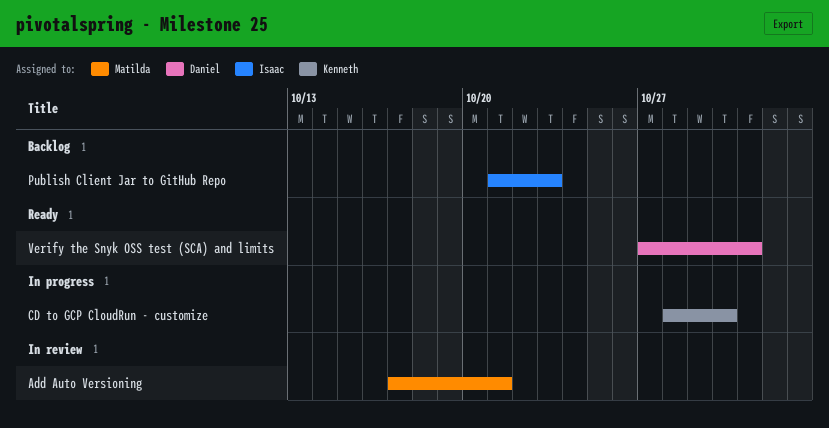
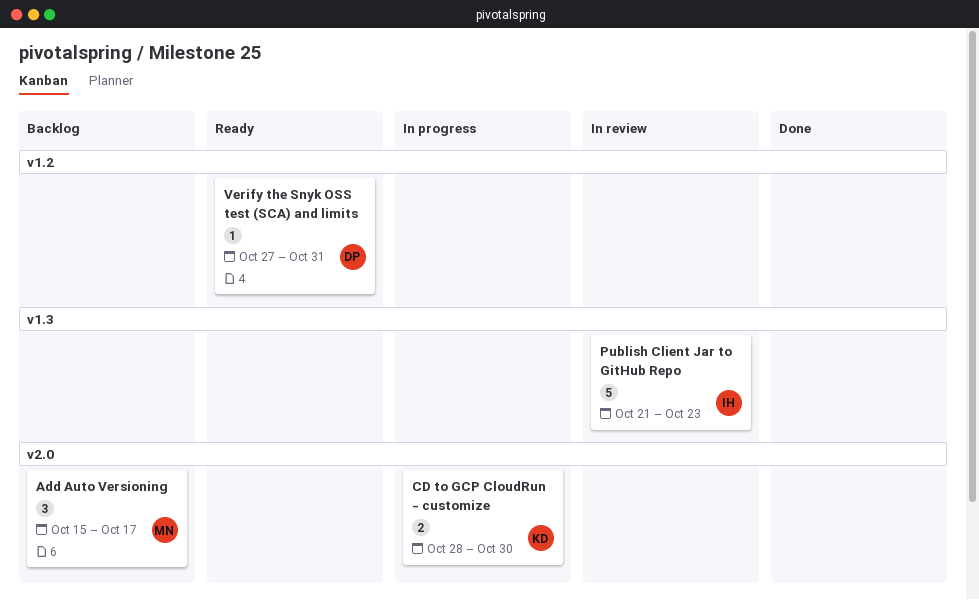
Add Auto Versioning, status: In review -> Backlog
Add Auto Versioning, start: Oct 17 -> Oct 15
Add Auto Versioning, due: Oct 21 -> Oct 17
Publish Client Jar to GitHub Repo, status: Backlog -> In review

